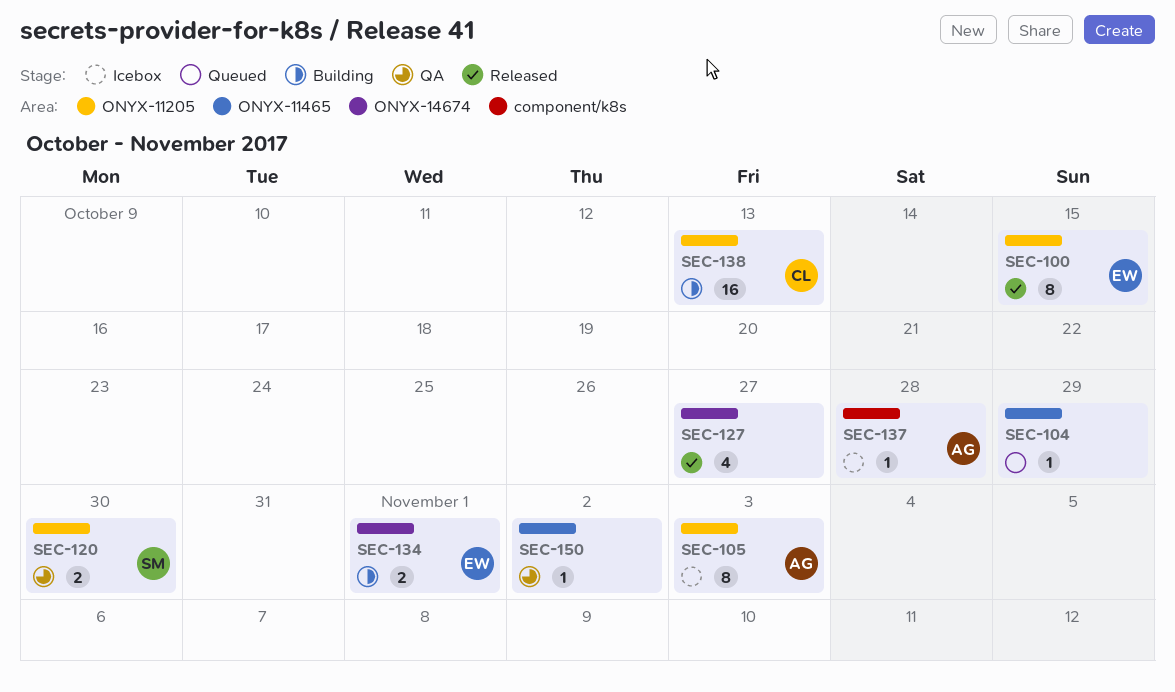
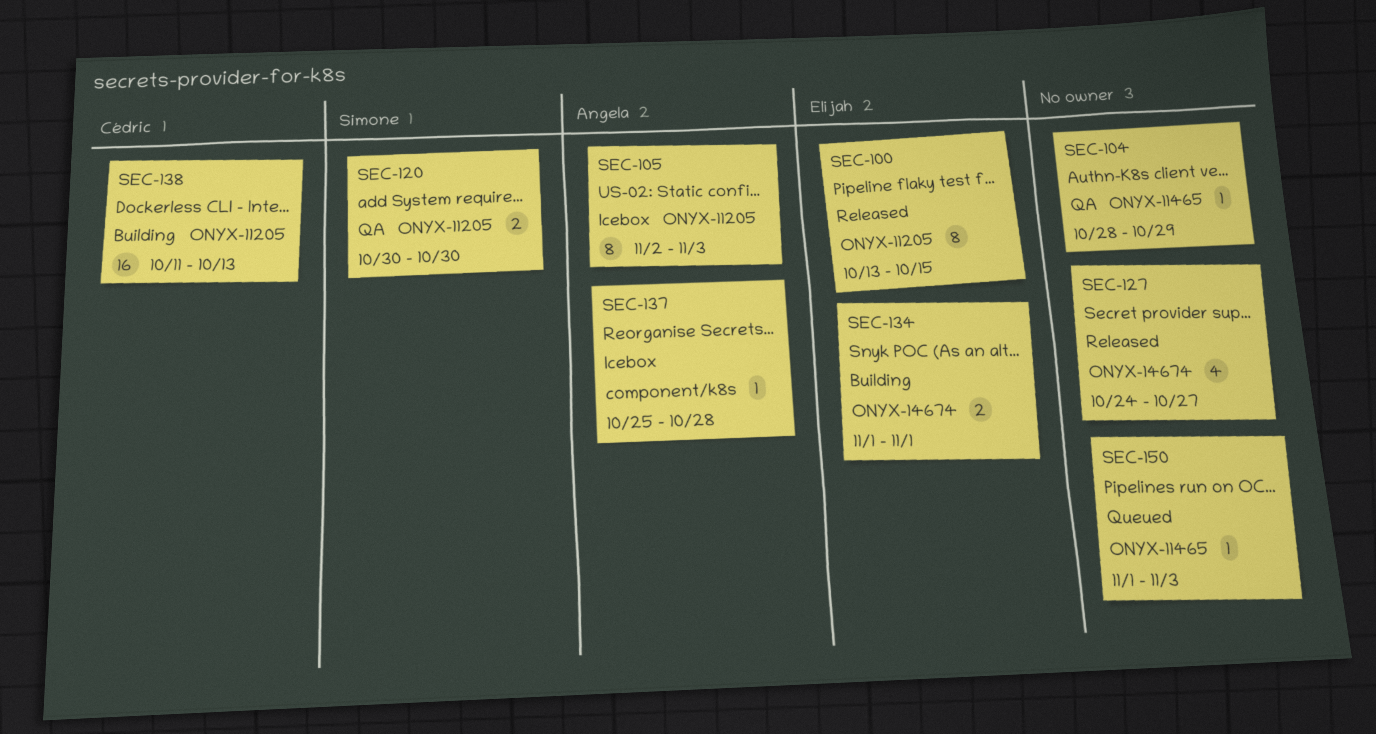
SEC-104, status: Queued -> QA
SEC-150, status: QA -> Queued
SEC-150, due: Nov 2 -> Nov 3

